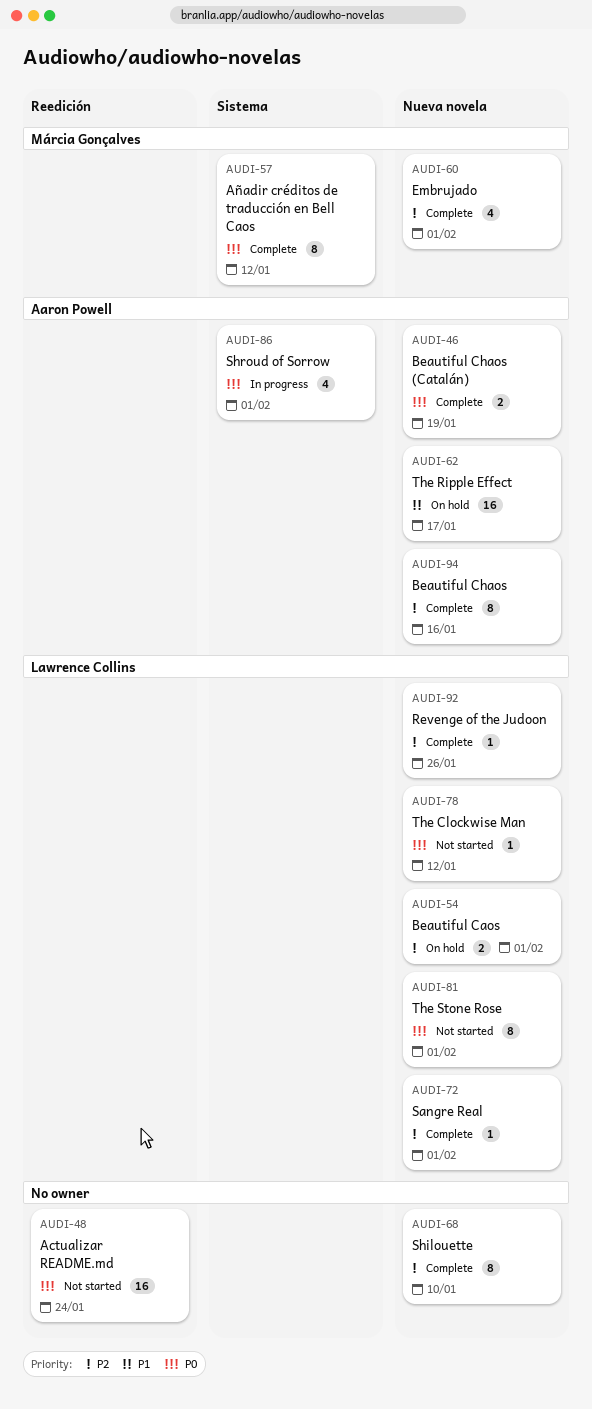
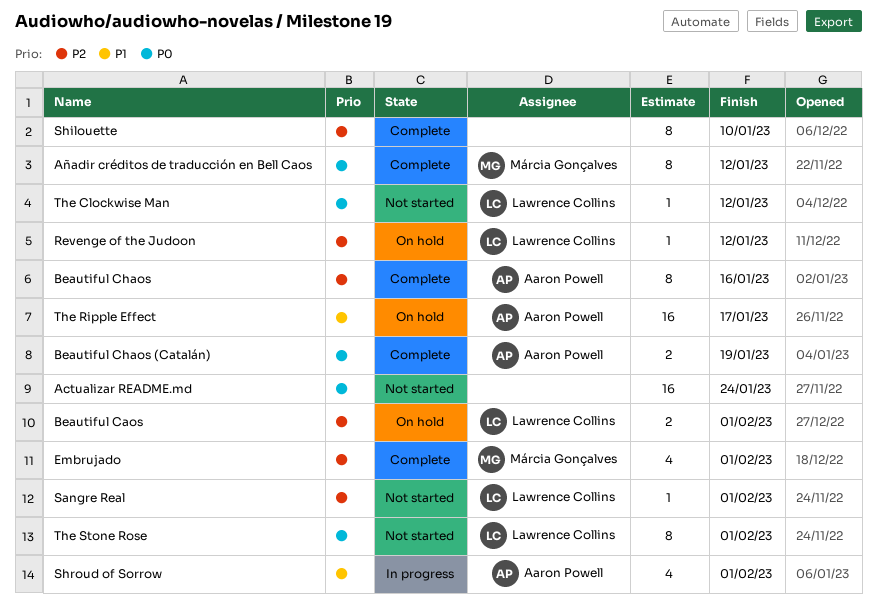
Revenge of the Judoon, status: Complete -> On hold
Revenge of the Judoon, due: Jan 26 -> Jan 12
Sangre Real, status: Complete -> Not started
Shroud of Sorrow, priority: P0 -> P1

